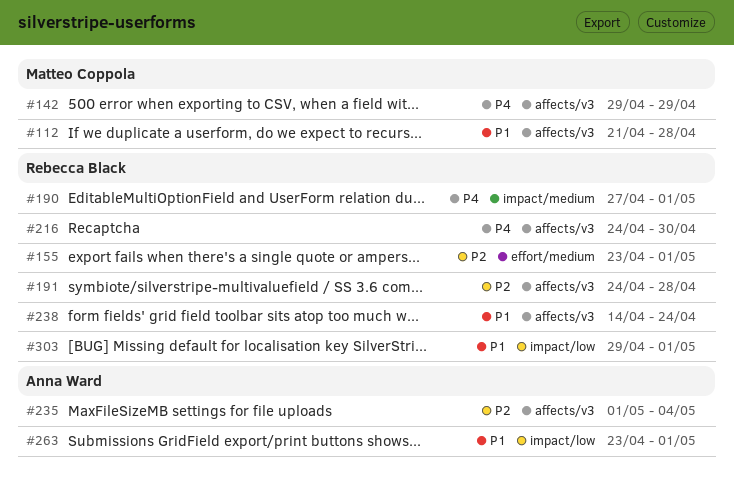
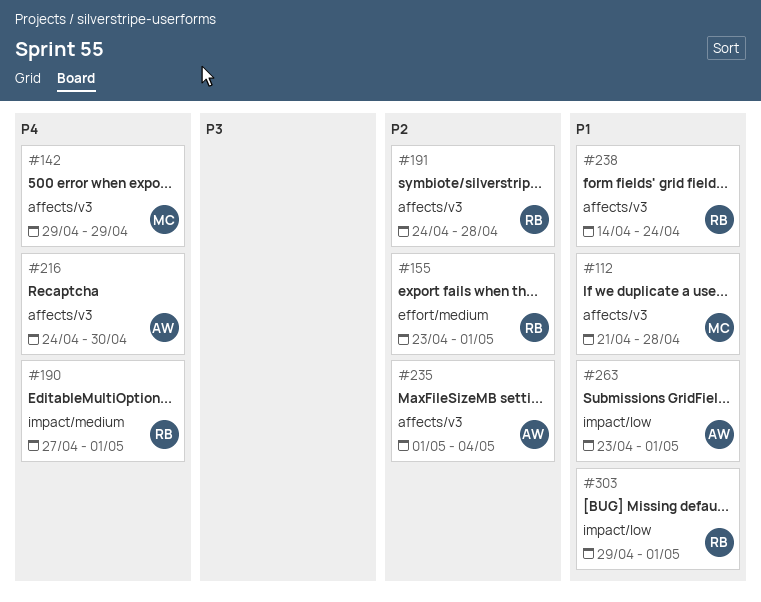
#216, owner: Rebecca Black -> Anna Ward

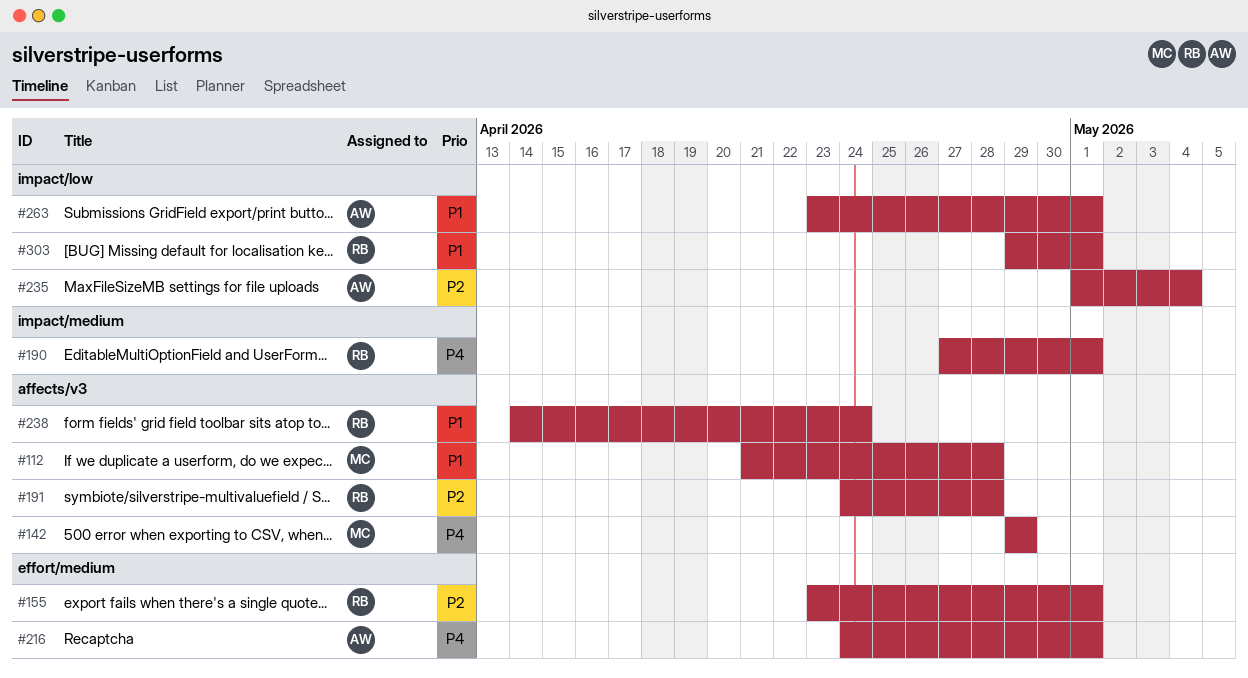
#216, label: affects/v3 -> effort/medium
#216, due: Apr 30 -> May 1
#235, label: affects/v3 -> impact/low

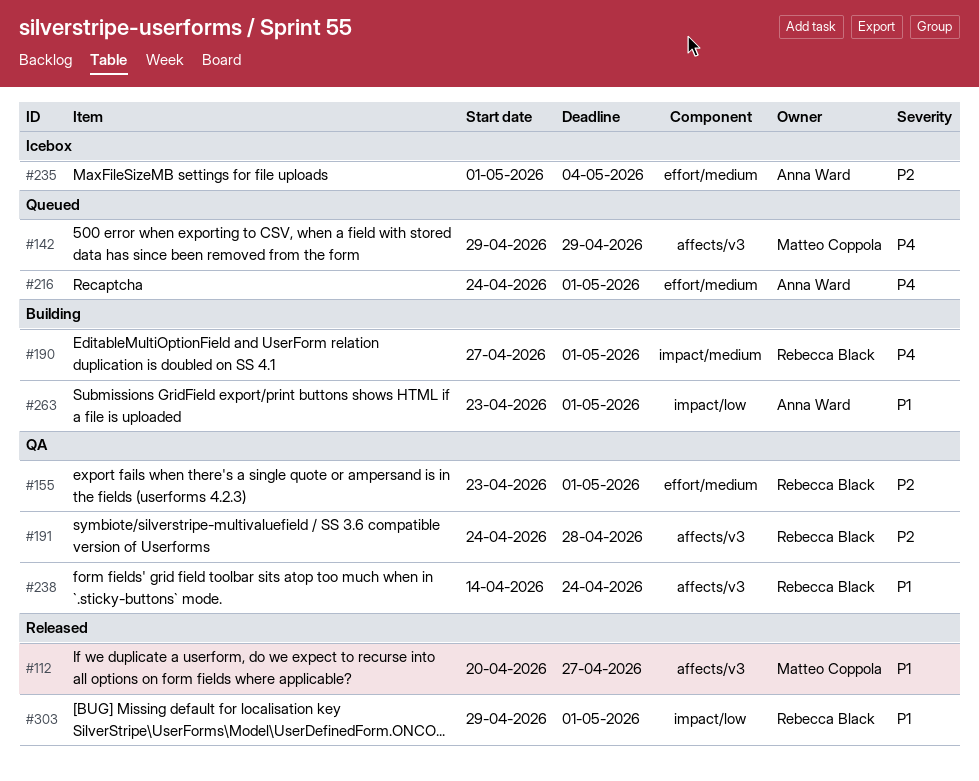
#112, start: Apr 21 -> Apr 20
#112, due: Apr 28 -> Apr 27
#235, label: impact/low -> effort/medium

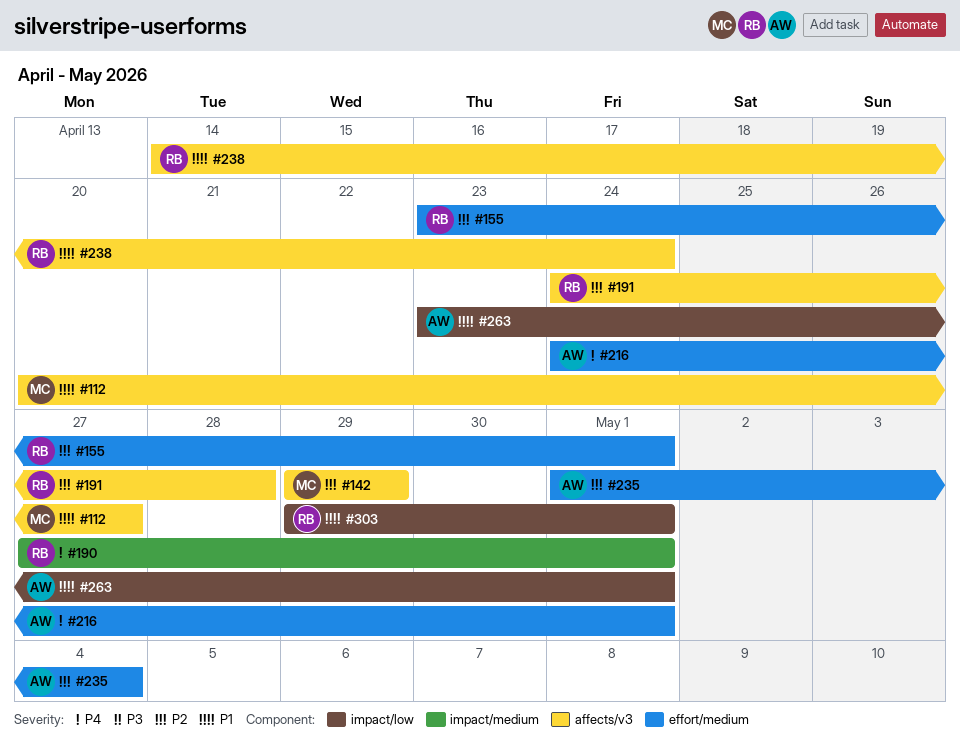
#142, priority: P4 -> P2

